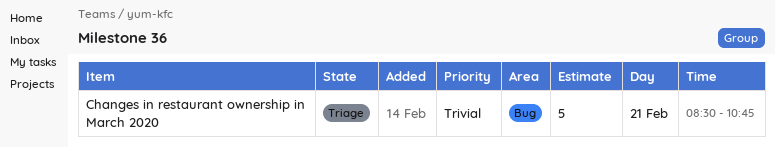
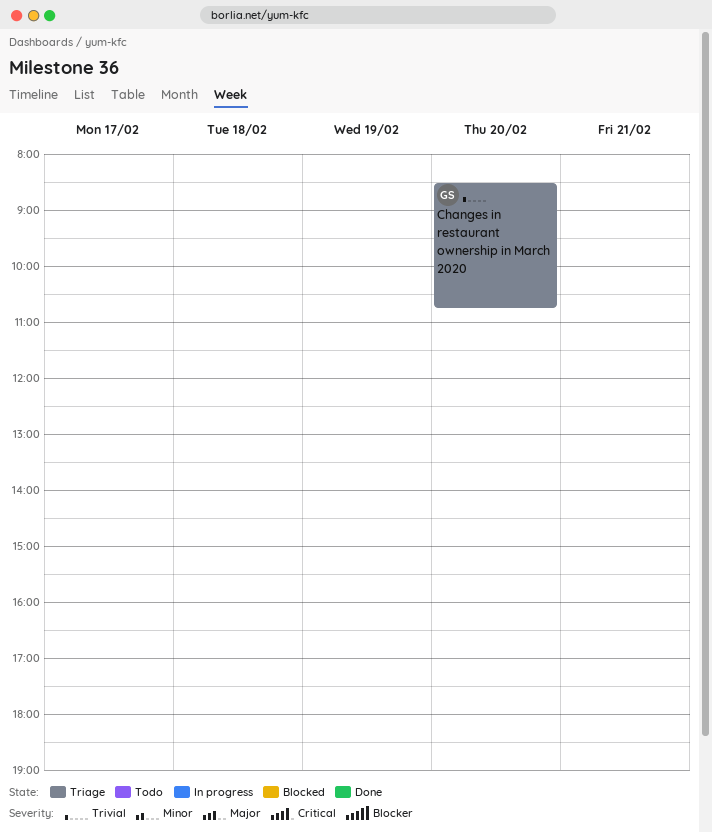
Changes in restaurant ownership in March 2020, day: Feb 21 -> Feb 20

